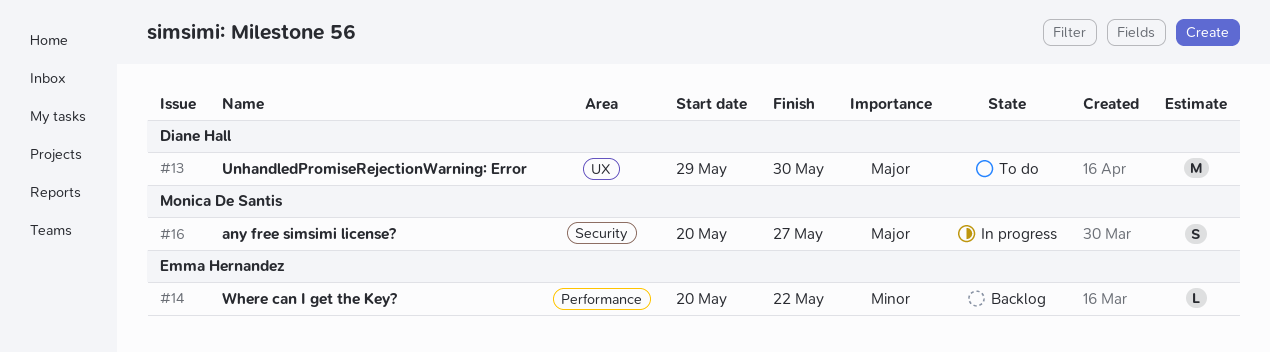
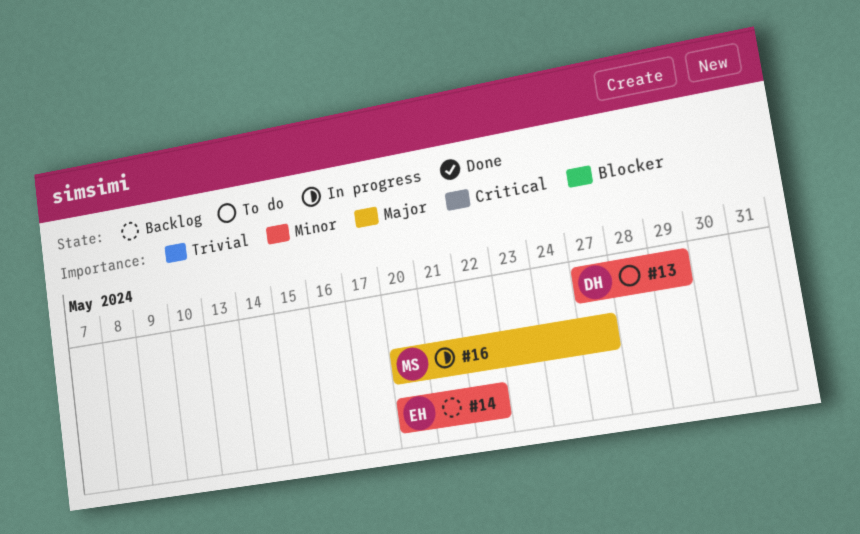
#13, priority: Major -> Minor
#13, start: May 29 -> May 27
#13, due: May 30 -> May 29

